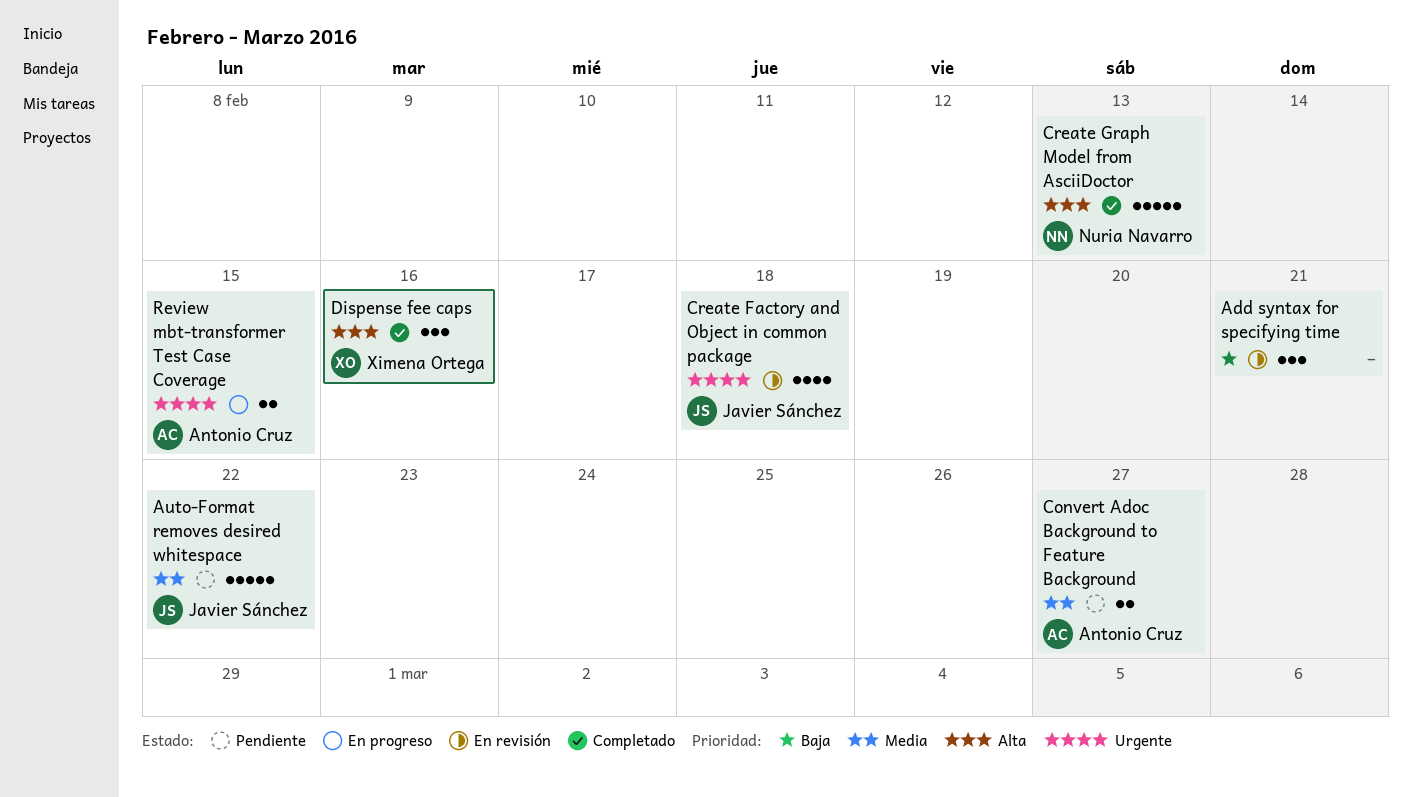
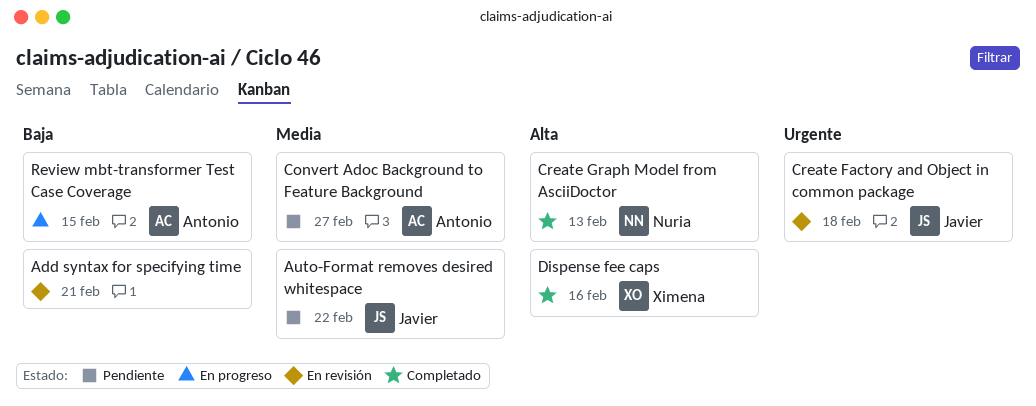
Review mbt-transformer Test Case Coverage, priority: Urgente -> Baja

